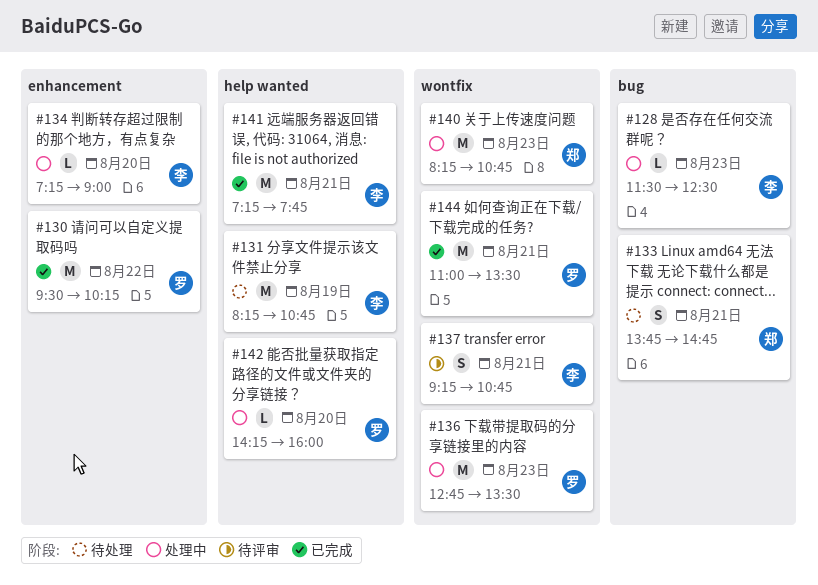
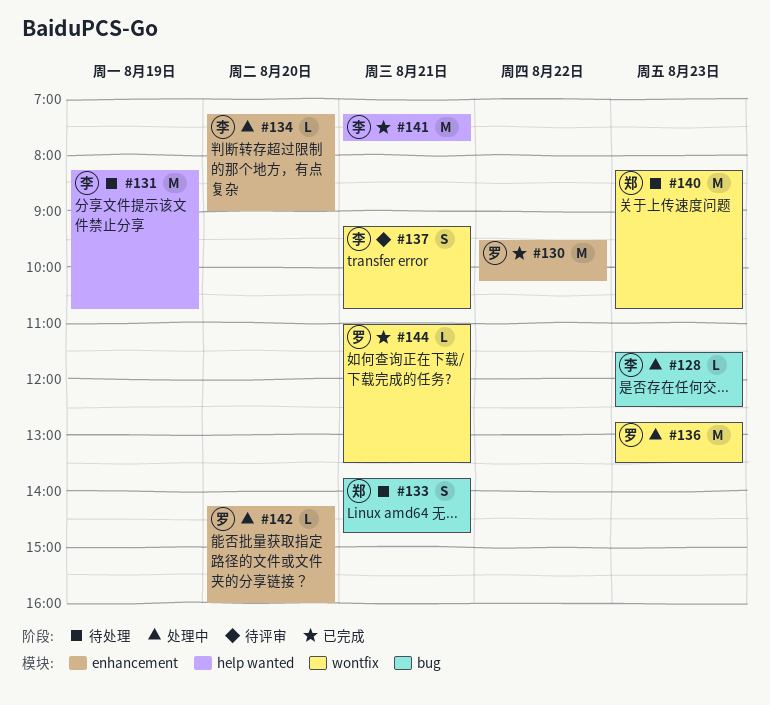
#140, status: 处理中 -> 待处理
#142, label: help wanted -> enhancement
#144, estimate: M -> L

